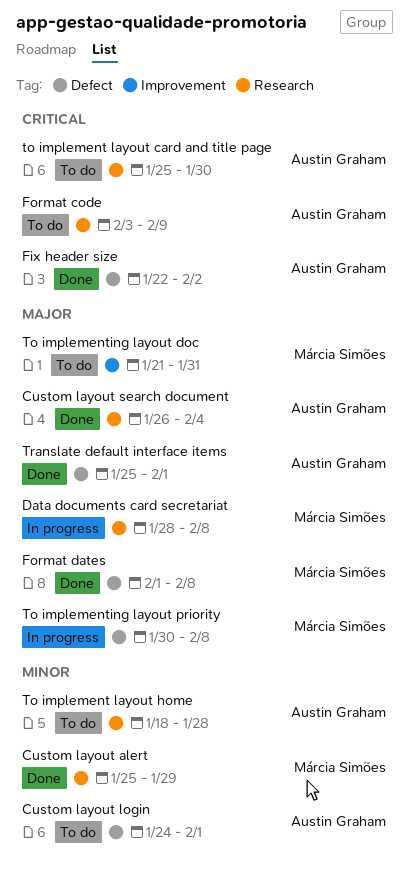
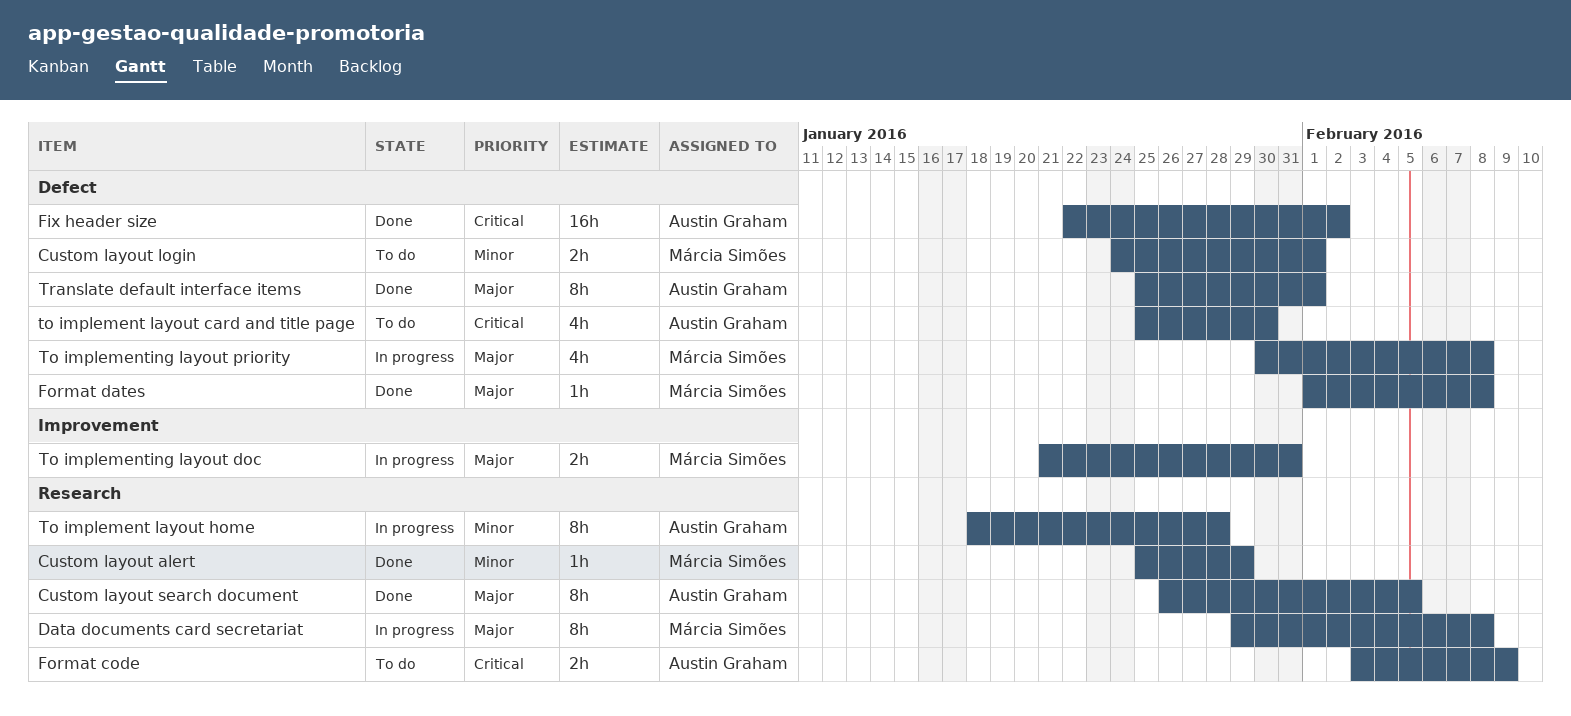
Custom layout login, owner: Austin Graham -> Márcia Simões
Custom layout search document, due: Feb 4 -> Feb 5
Data documents card secretariat, start: Jan 28 -> Jan 29
to implement layout card and title page, label: Research -> Defect
To implement layout home, status: To do -> In progress
To implementing layout doc, status: To do -> In progress

